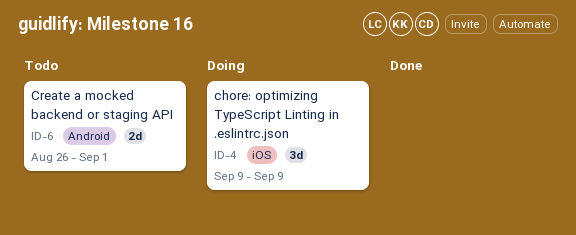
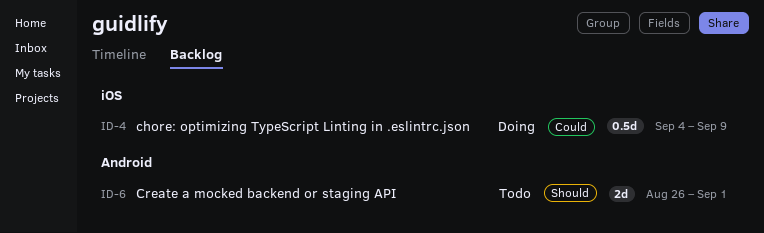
ID-4, estimate: 3d -> 0.5d
ID-4, start: Sep 9 -> Sep 4

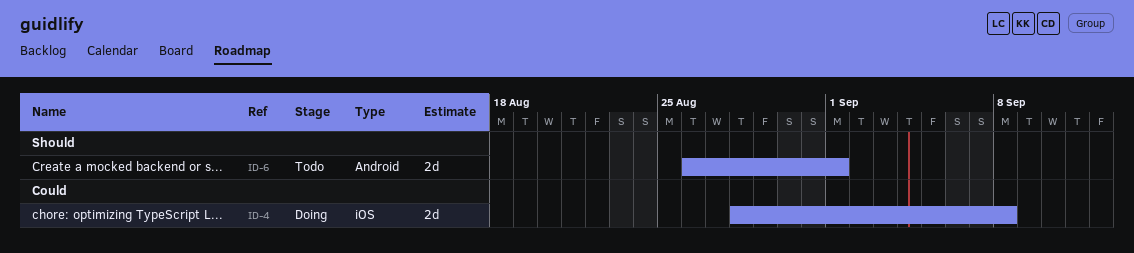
ID-4, estimate: 0.5d -> 2d
ID-4, start: Sep 4 -> Aug 28
ID-4, due: Sep 9 -> Sep 8

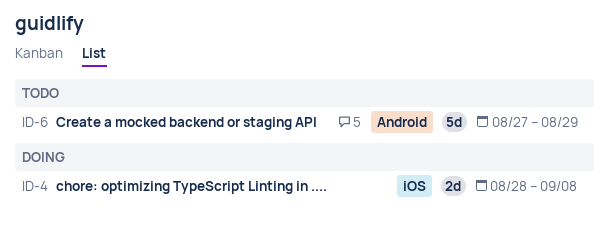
ID-6, estimate: 2d -> 5d
ID-6, start: Aug 26 -> Aug 27
ID-6, due: Sep 1 -> Aug 29

